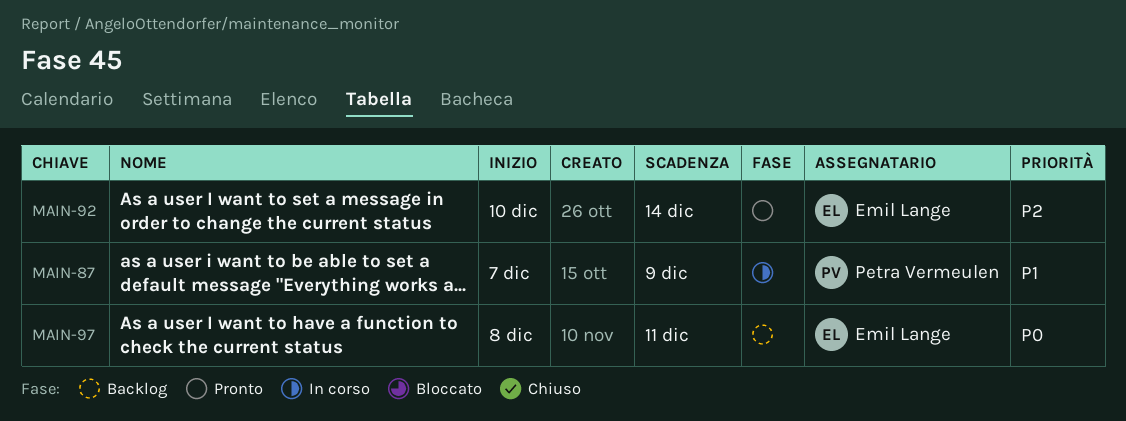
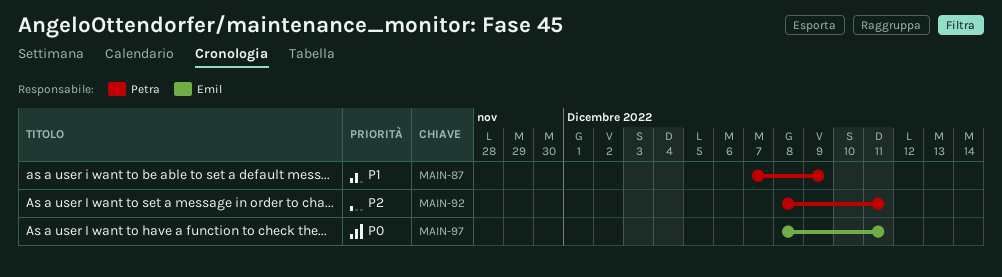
MAIN-92, owner: Emil Lange -> Petra Vermeulen
MAIN-92, start: Dec 10 -> Dec 8
MAIN-92, due: Dec 14 -> Dec 11

